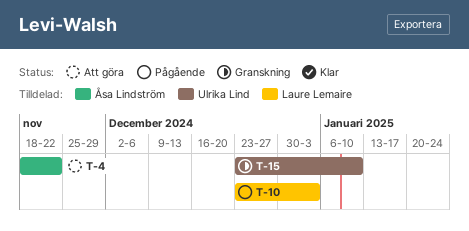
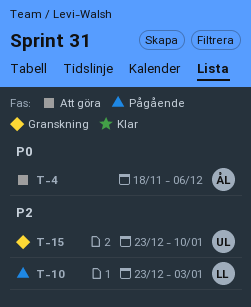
T-4, due: Nov 22 -> Dec 6

